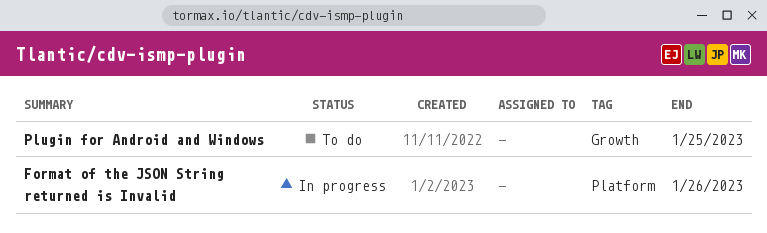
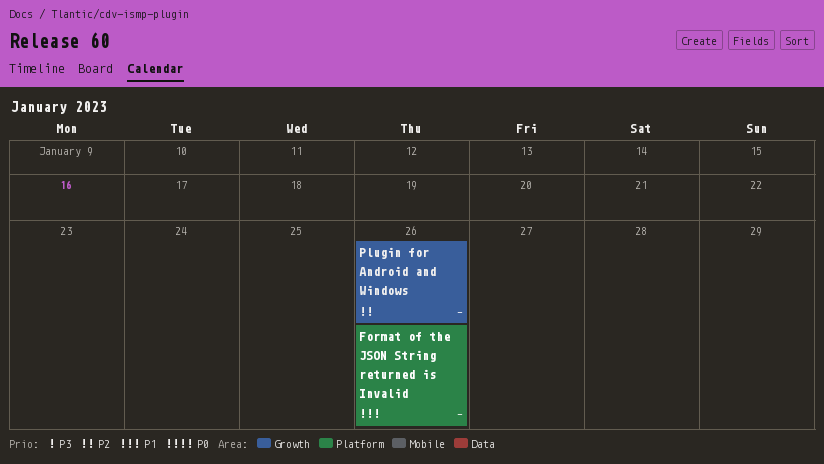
Plugin for Android and Windows, due: Jan 25 -> Jan 26

